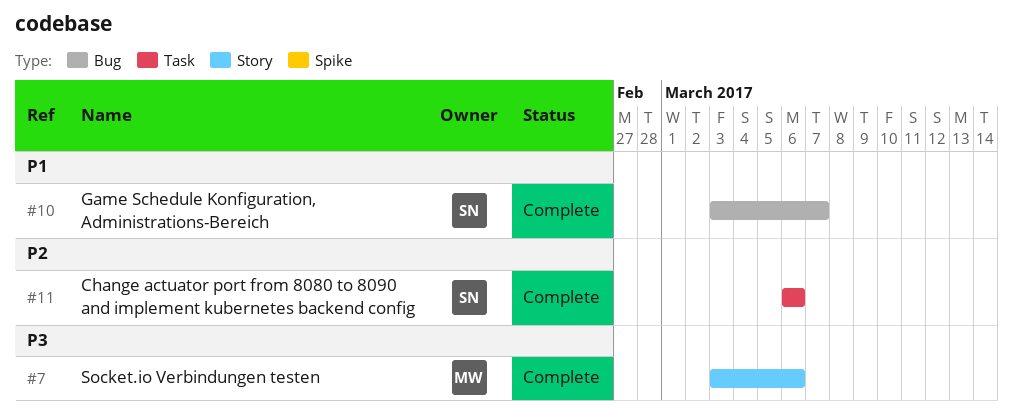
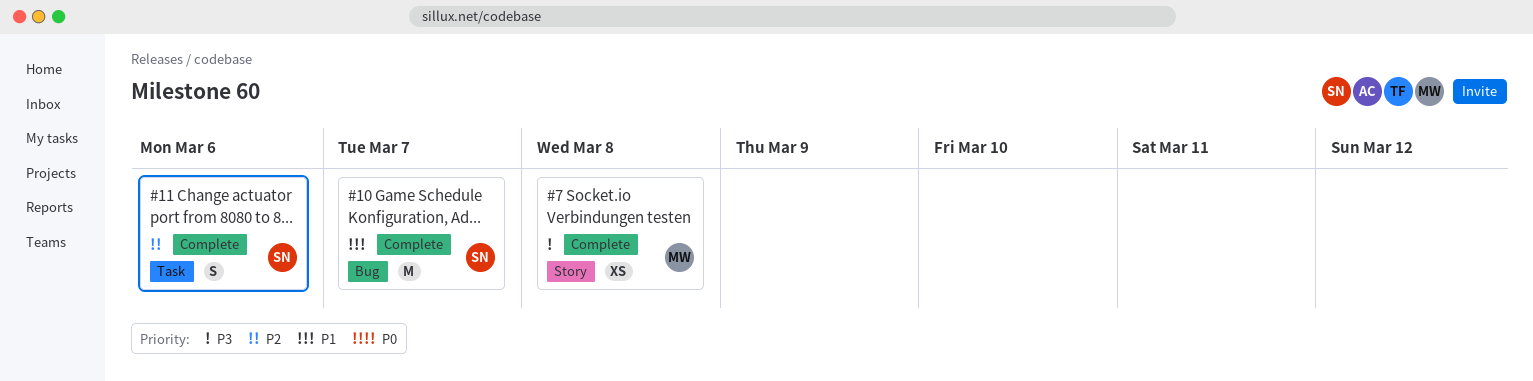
#7, due: Mar 6 -> Mar 8

